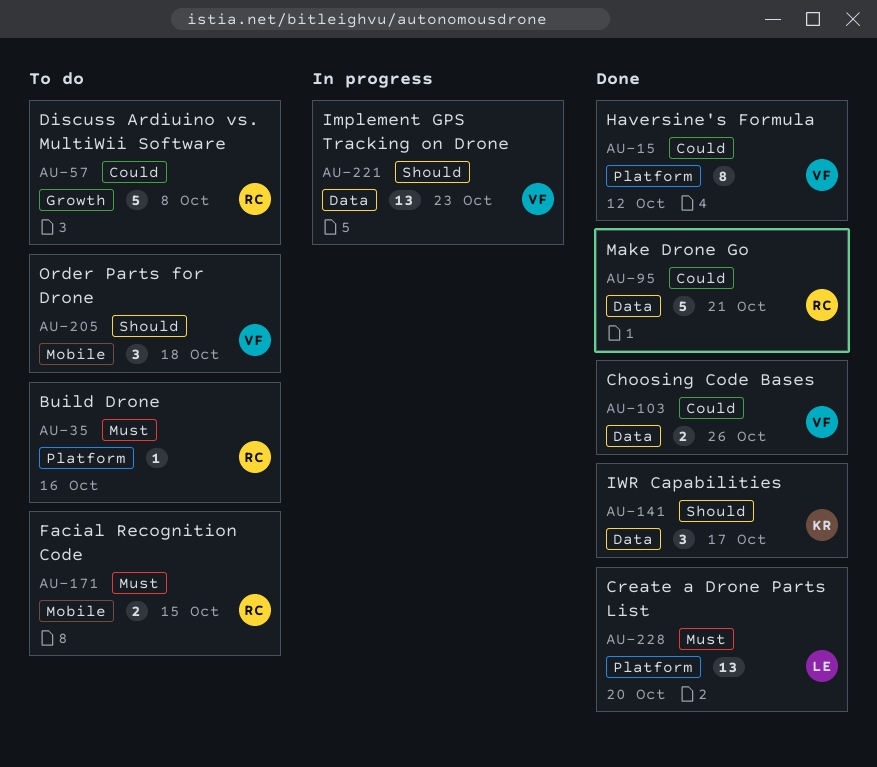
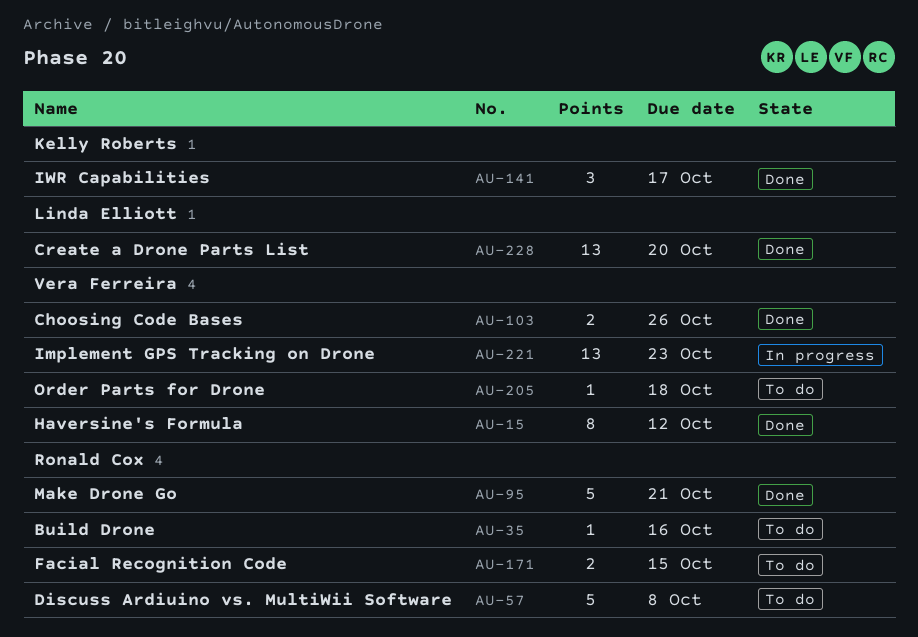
AU-205, estimate: 3 -> 1

